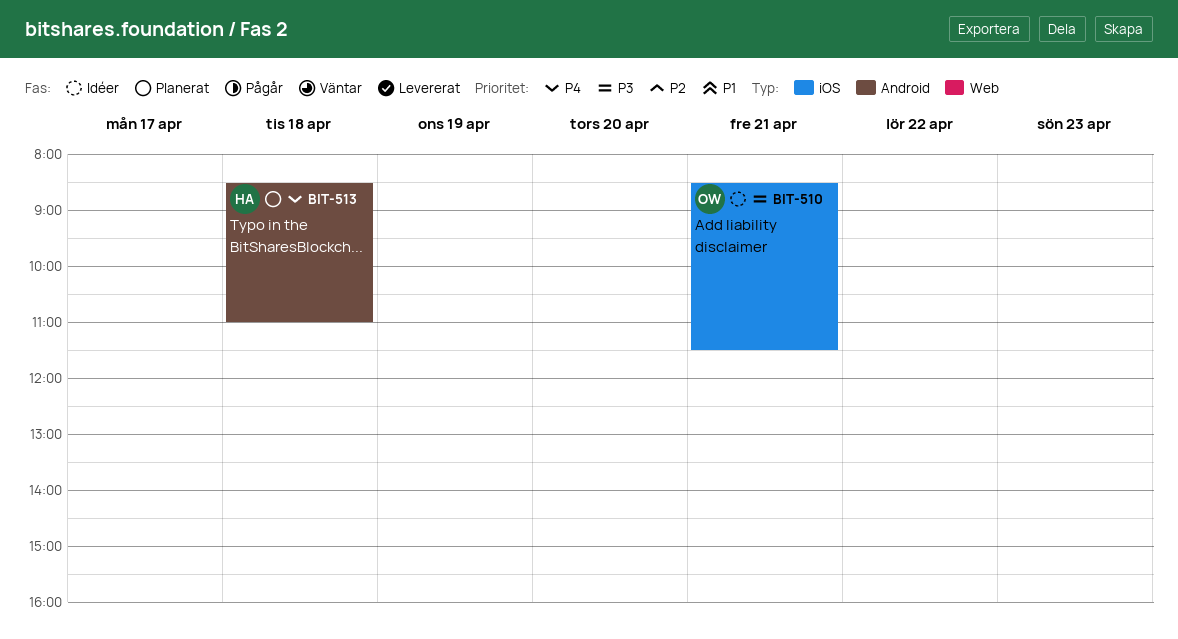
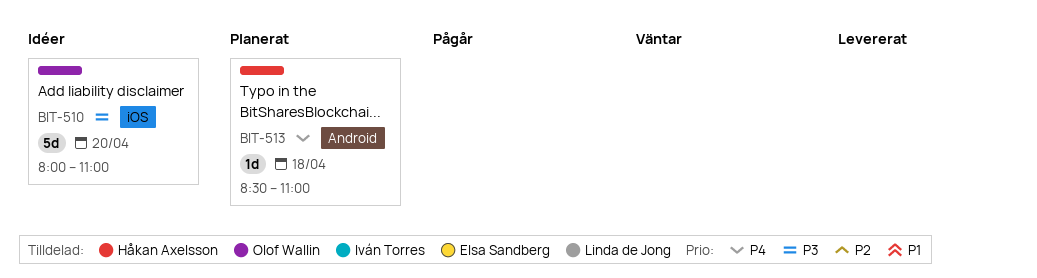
BIT-510, day: Apr 21 -> Apr 20
BIT-510, begins: 08:30 -> 08:00
BIT-510, ends: 11:30 -> 11:00

